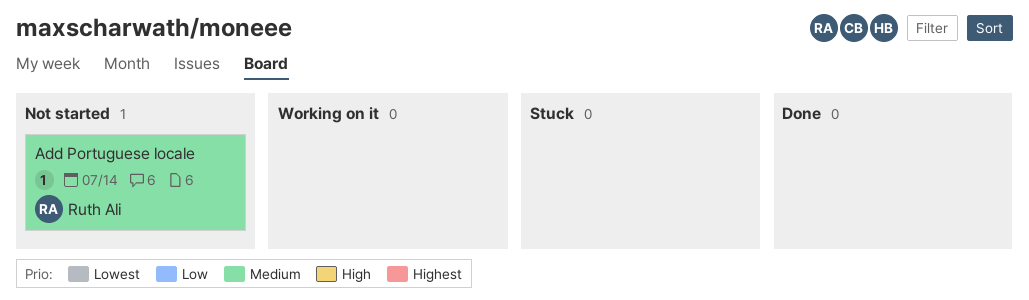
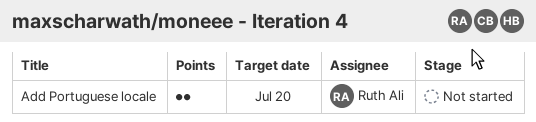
Add Portuguese locale, estimate: 1 -> 2
Add Portuguese locale, due: Jul 14 -> Jul 20

